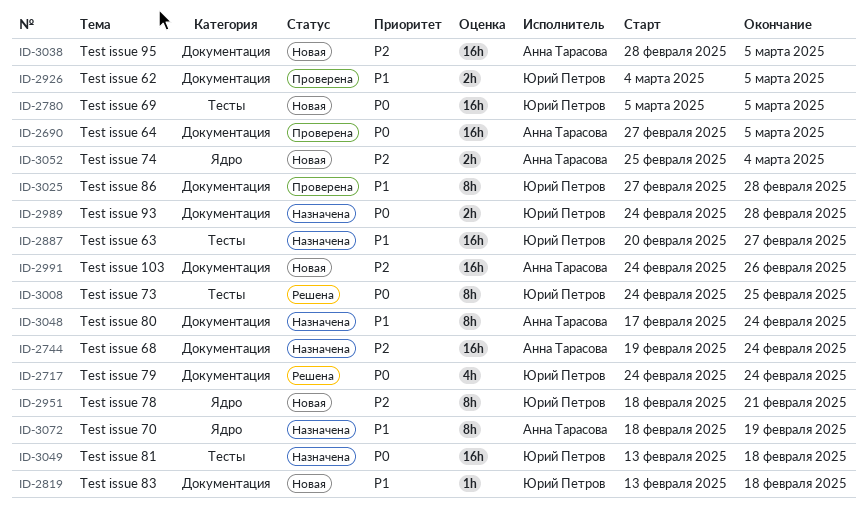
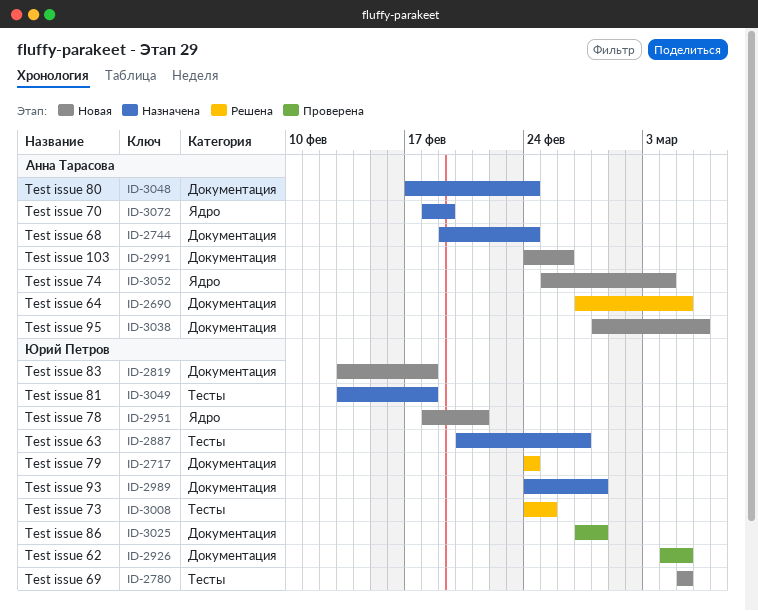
ID-2690, status: Проверена -> Решена
ID-3038, due: Mar 5 -> Mar 6

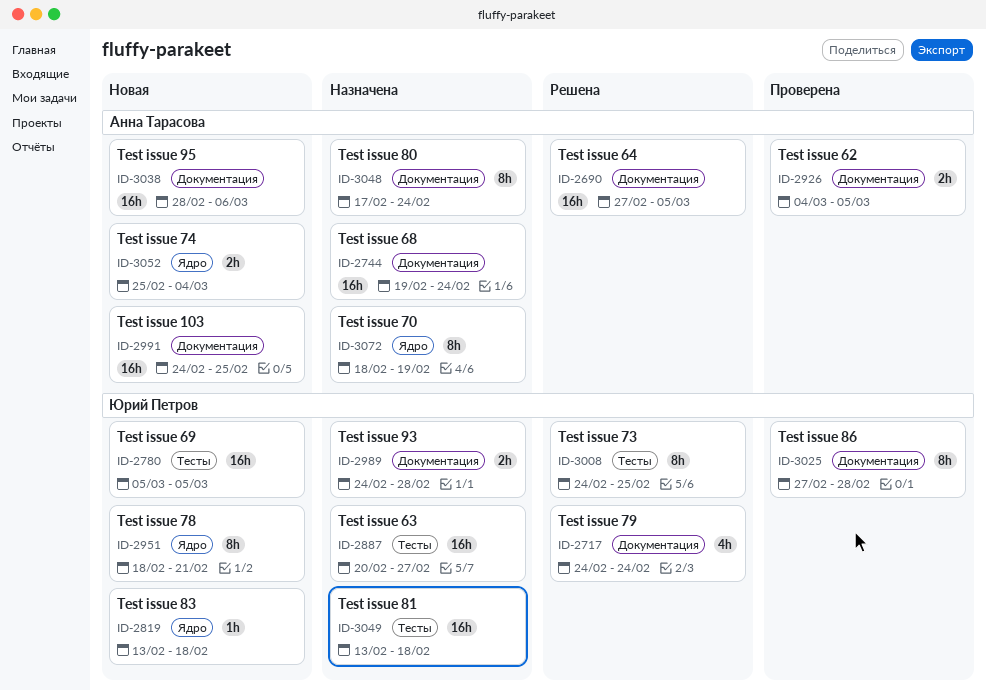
ID-2819, label: Документация -> Ядро
ID-2926, owner: Юрий Петров -> Анна Тарасова
ID-2991, due: Feb 26 -> Feb 25

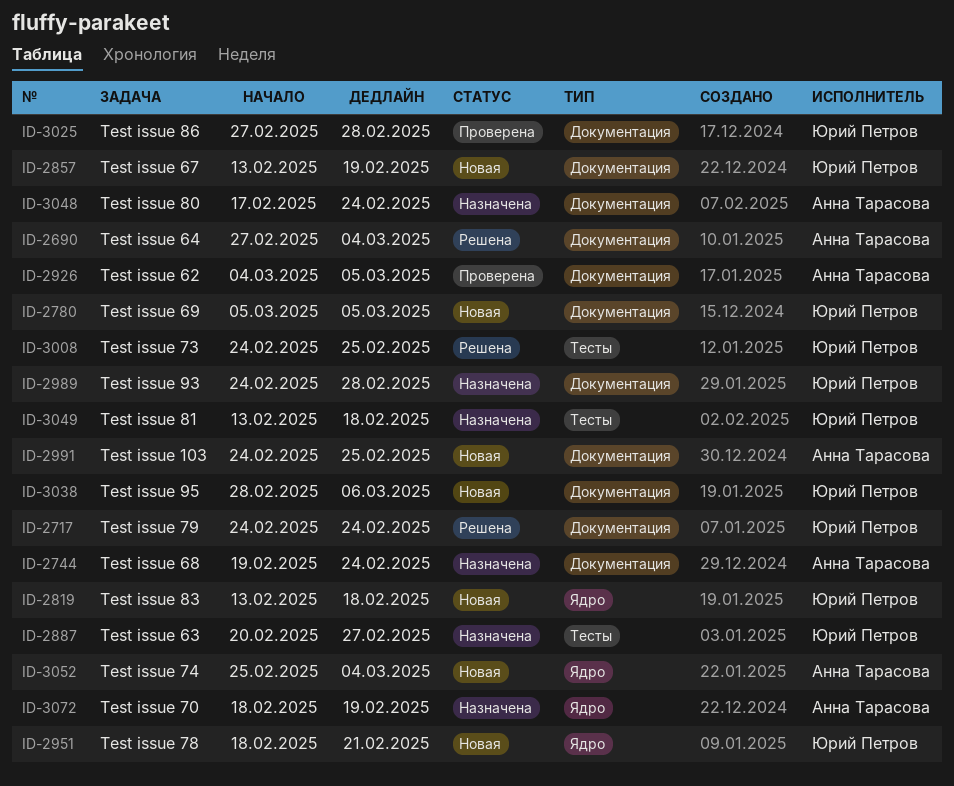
ID-2690, due: Mar 5 -> Mar 4
ID-2780, label: Тесты -> Документация
ID-2857: none -> present
ID-3038, owner: Анна Тарасова -> Юрий Петров

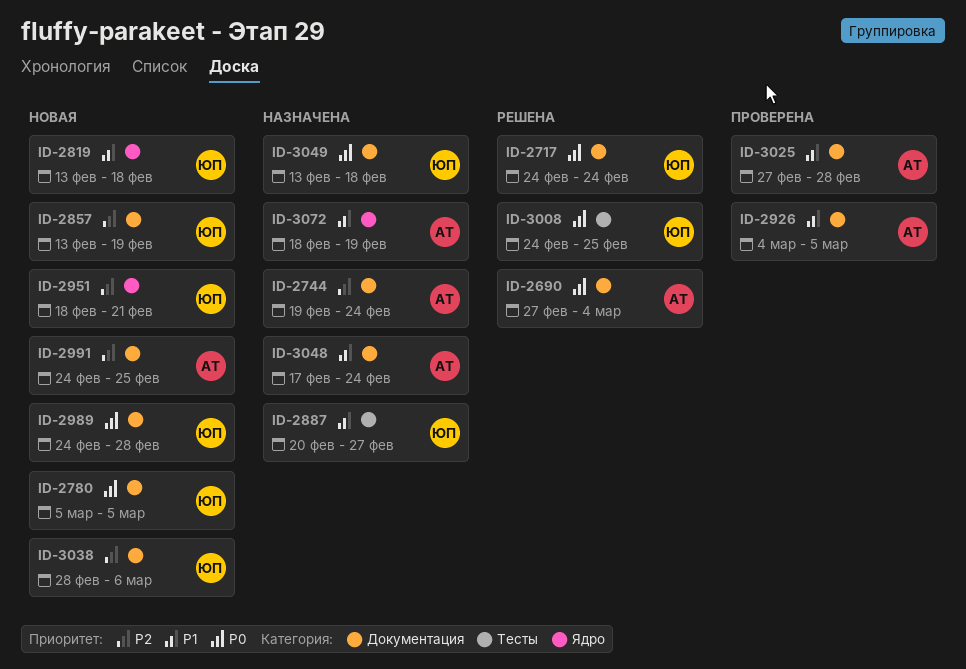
ID-2989, status: Назначена -> Новая
ID-3025, owner: Юрий Петров -> Анна Тарасова
ID-3049, label: Тесты -> Документация
ID-3052: present -> none

